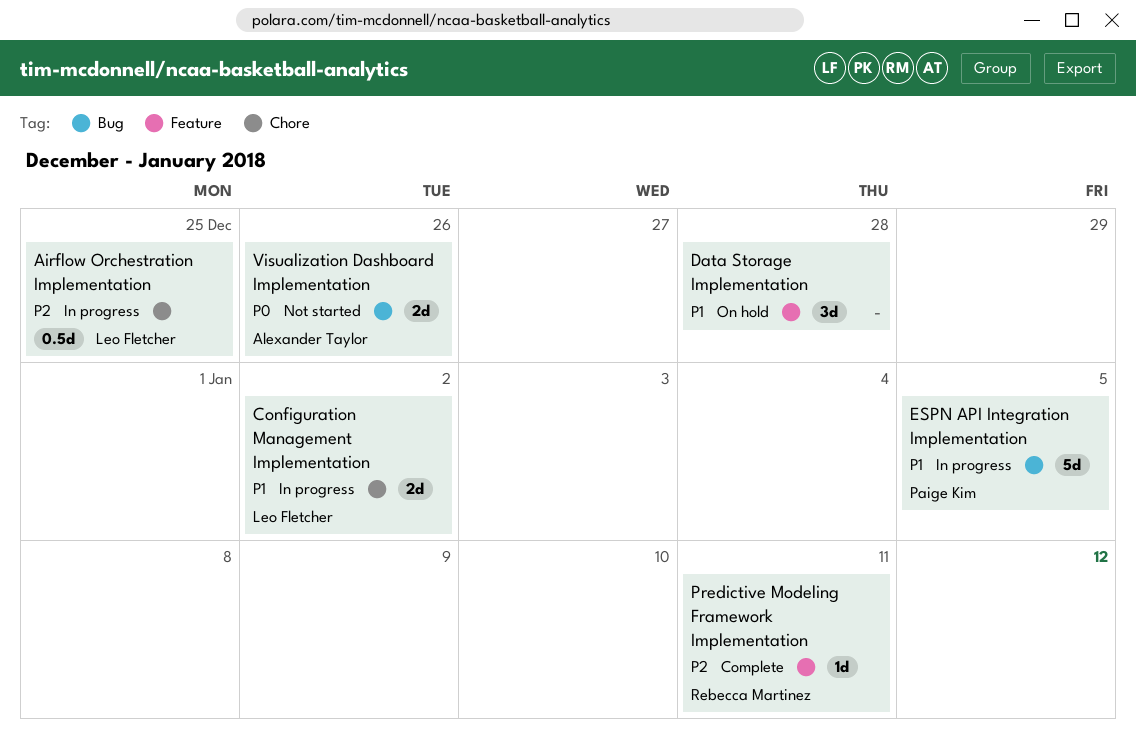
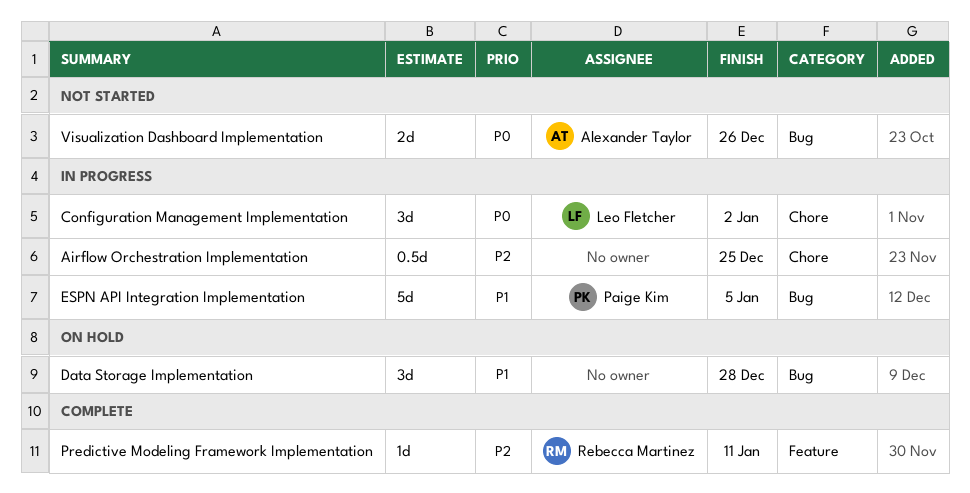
Airflow Orchestration Implementation, owner: Leo Fletcher -> none
Configuration Management Implementation, priority: P1 -> P0
Configuration Management Implementation, estimate: 2d -> 3d
Data Storage Implementation, label: Feature -> Bug

